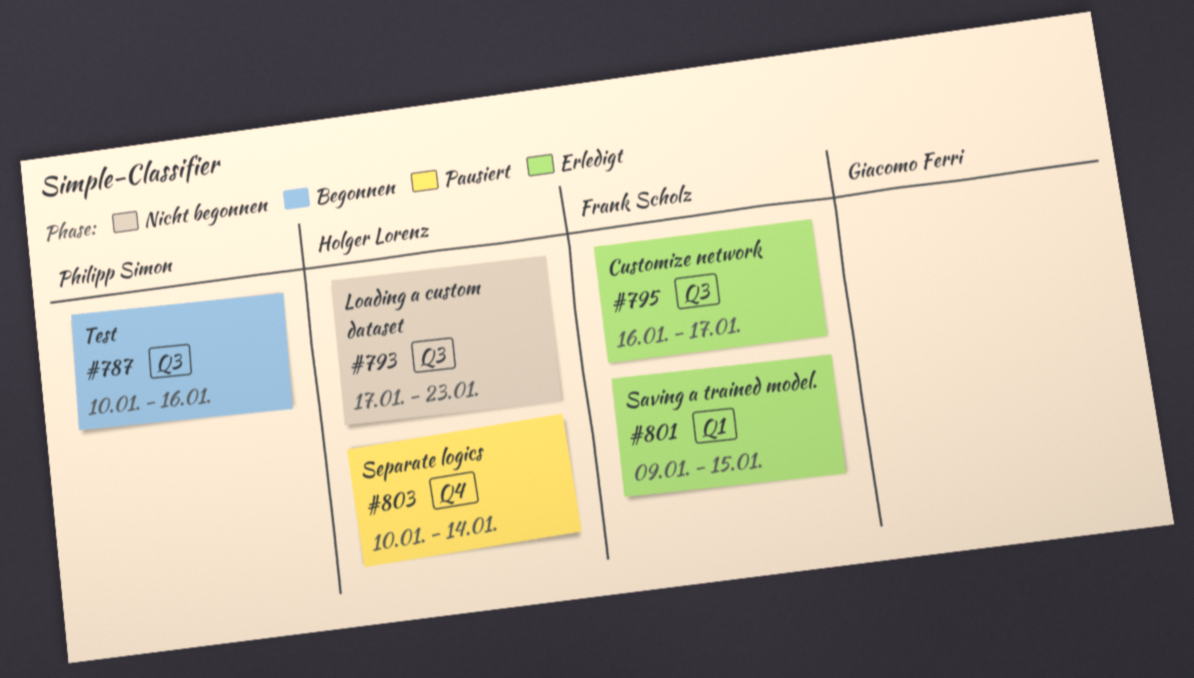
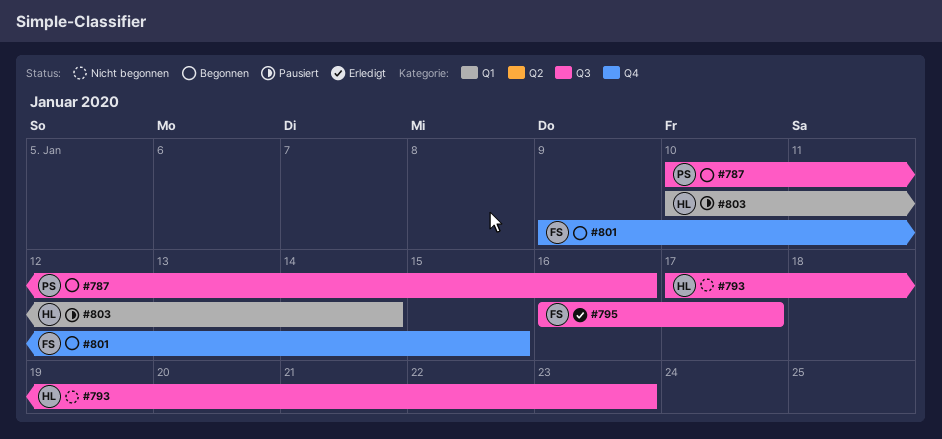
#801, status: Erledigt -> Begonnen
#801, label: Q1 -> Q4
#803, label: Q4 -> Q1

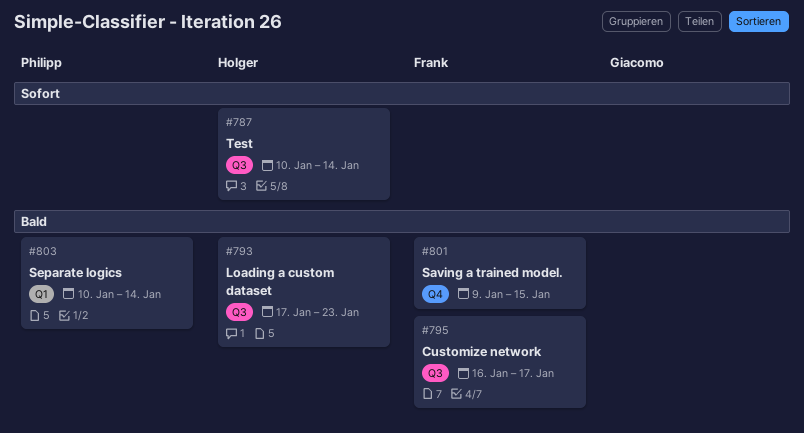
#787, owner: Philipp -> Holger
#787, due: Jan 16 -> Jan 14
#803, owner: Holger -> Philipp

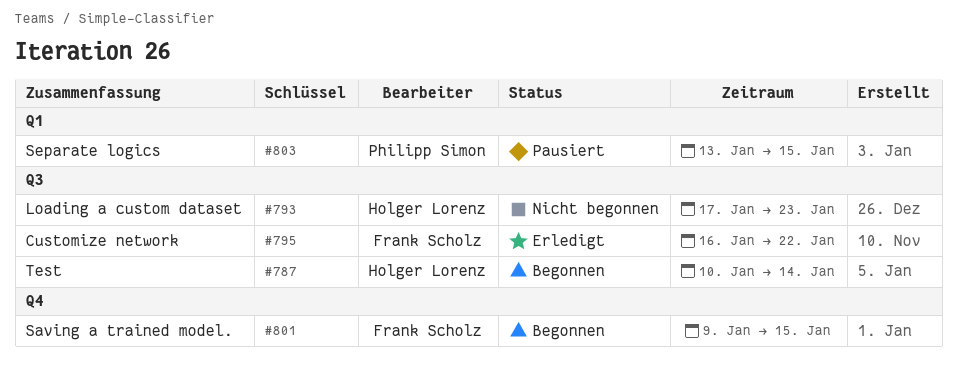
#795, due: Jan 17 -> Jan 22
#803, start: Jan 10 -> Jan 13
#803, due: Jan 14 -> Jan 15

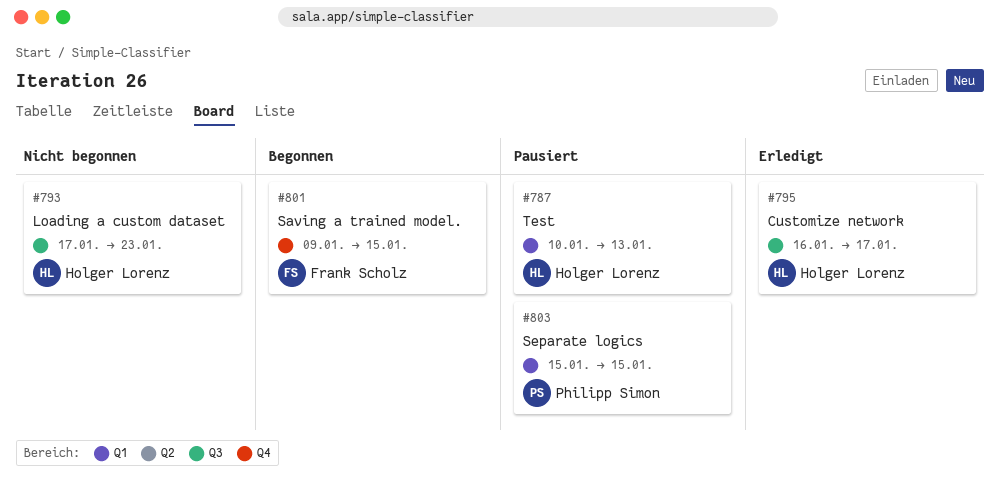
#787, status: Begonnen -> Pausiert
#787, label: Q3 -> Q1
#787, due: Jan 14 -> Jan 13
#795, owner: Frank Scholz -> Holger Lorenz
#795, due: Jan 22 -> Jan 17
#803, start: Jan 13 -> Jan 15

